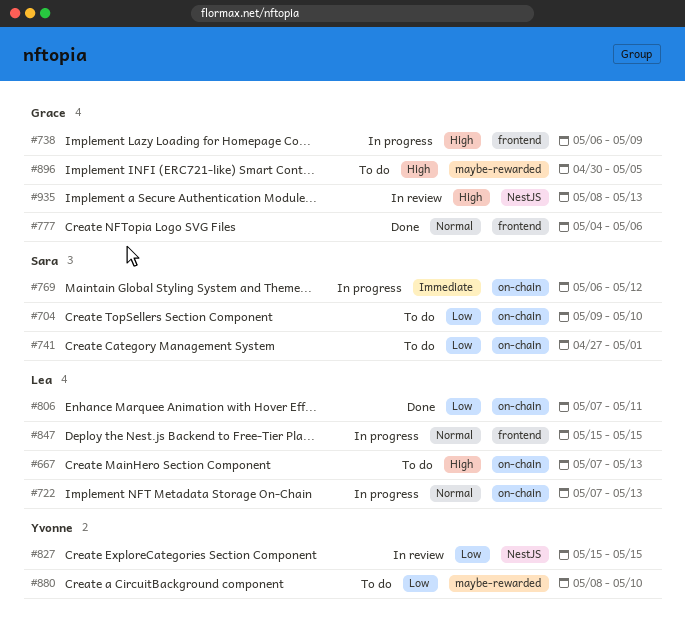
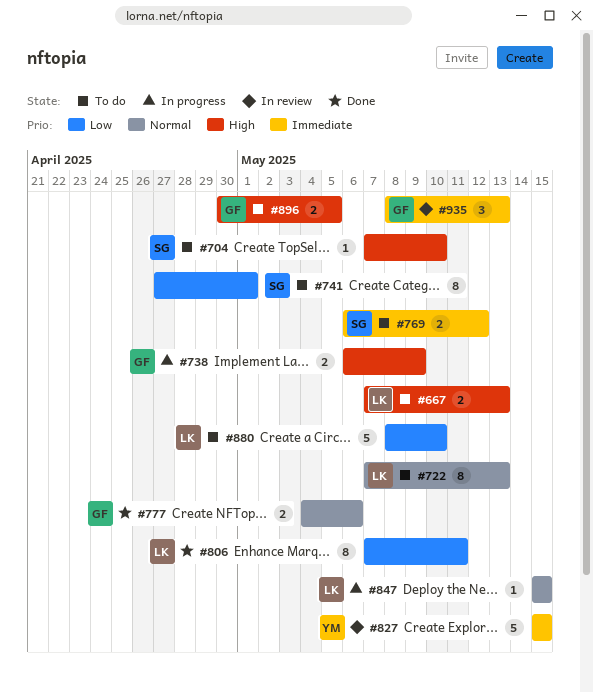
#704, priority: Low -> High
#704, start: May 9 -> May 7
#722, status: In progress -> To do
#769, status: In progress -> To do
#827, priority: Low -> Immediate
#880, owner: Yvonne -> Lea
#935, priority: High -> Immediate

